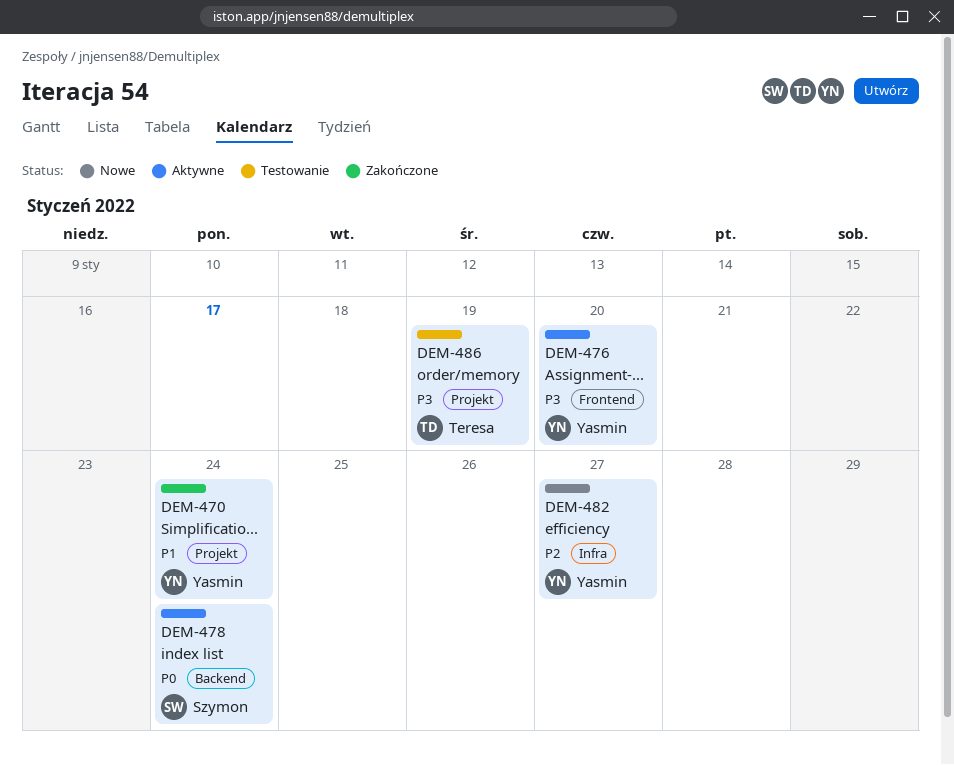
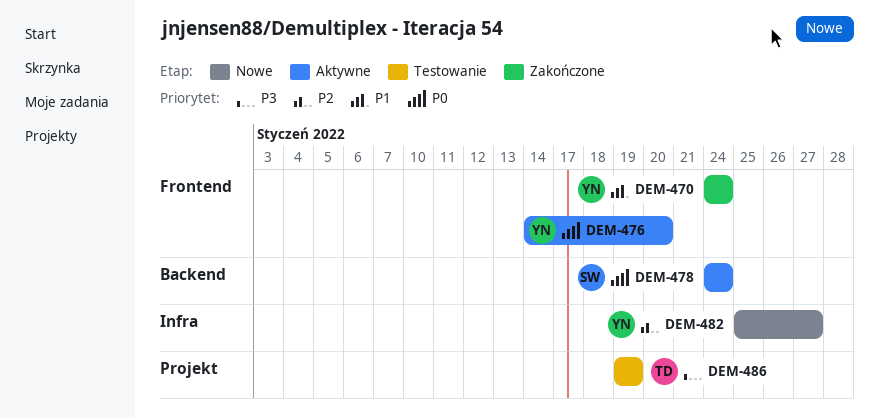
DEM-470, label: Projekt -> Frontend
DEM-476, priority: P3 -> P0

